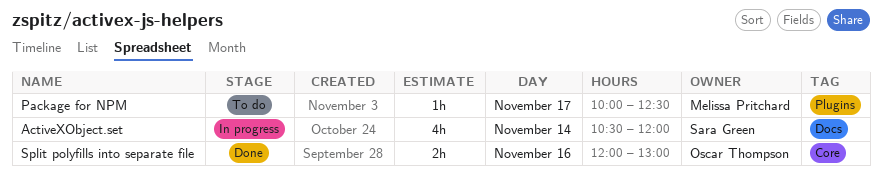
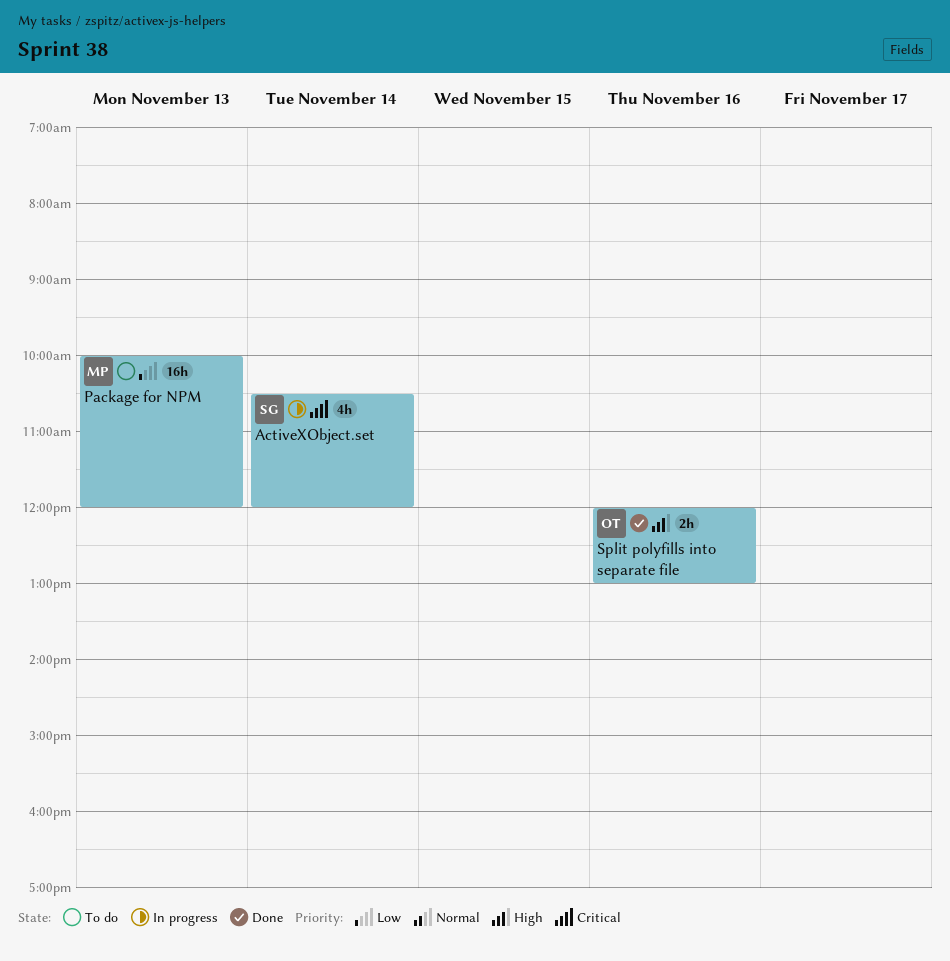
Package for NPM, estimate: 1h -> 16h
Package for NPM, day: Nov 17 -> Nov 13
Package for NPM, ends: 12:30 -> 12:00

